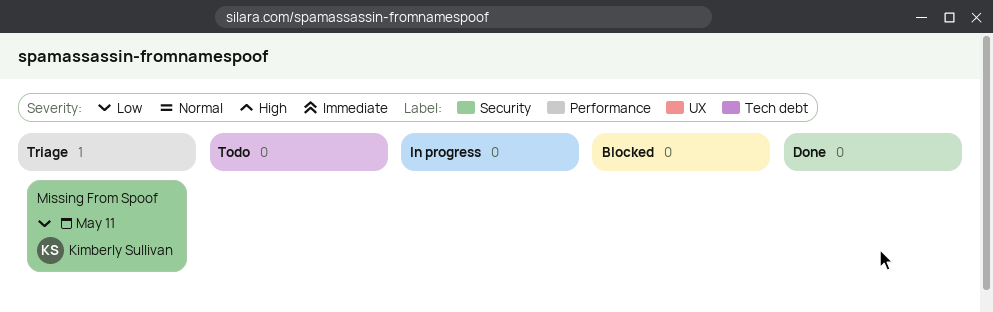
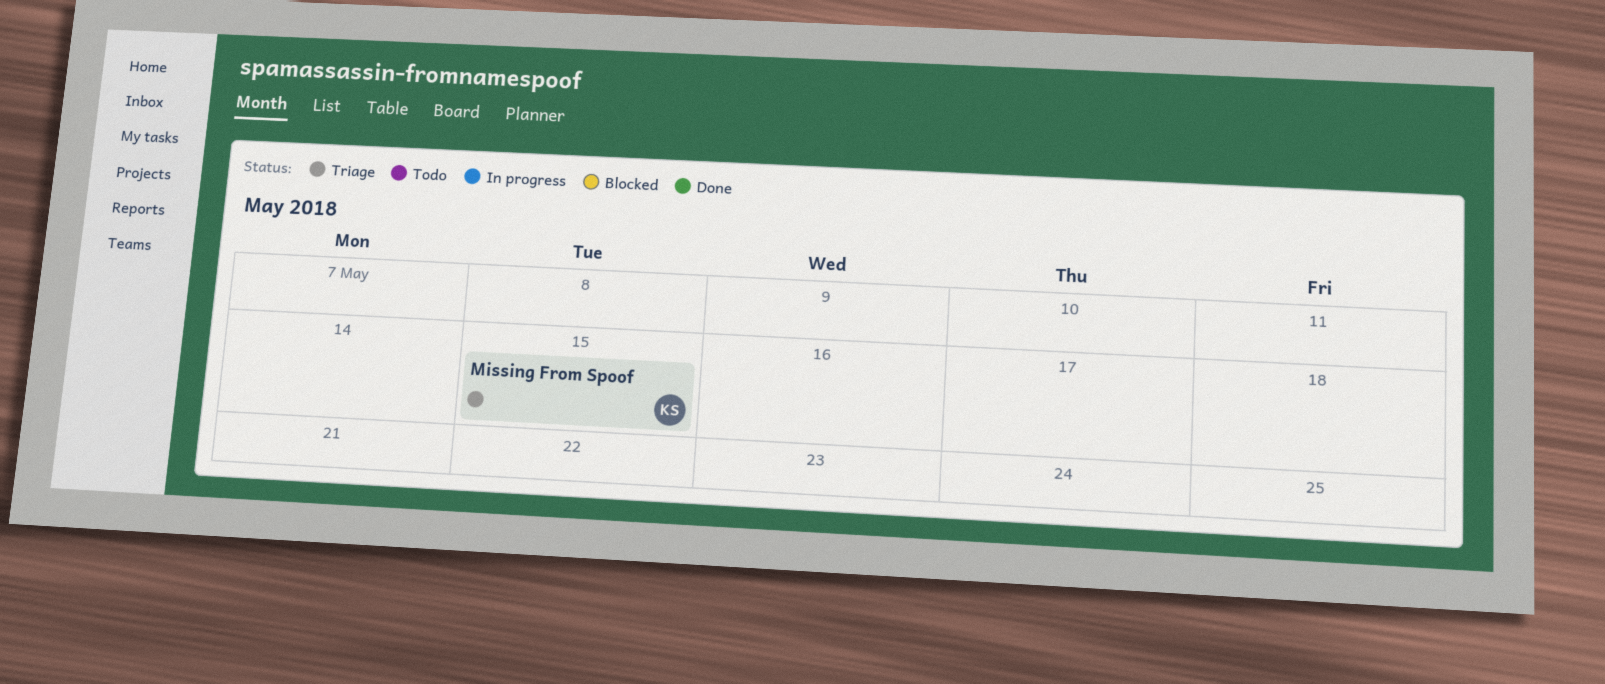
Missing From Spoof, due: May 11 -> May 15

